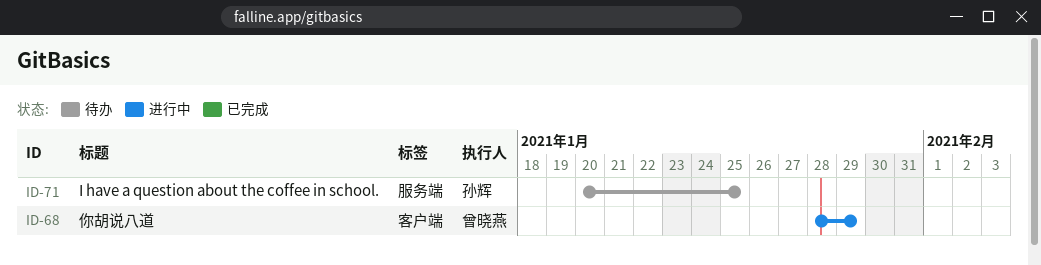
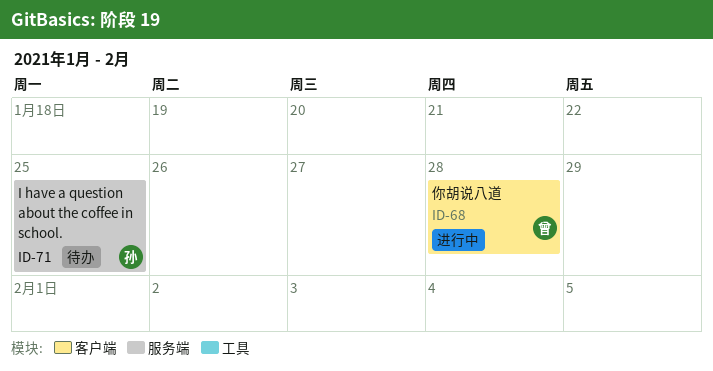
ID-68, due: Jan 29 -> Jan 28

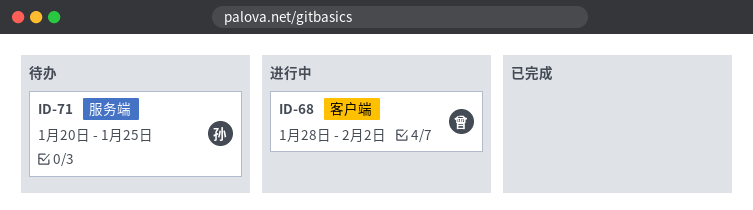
ID-68, due: Jan 28 -> Feb 2

